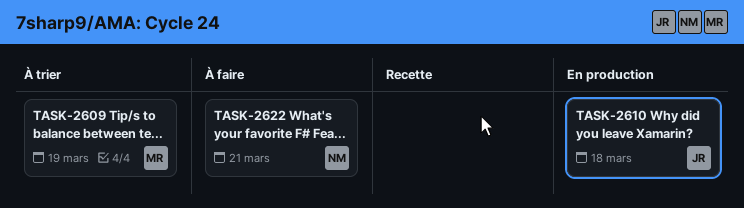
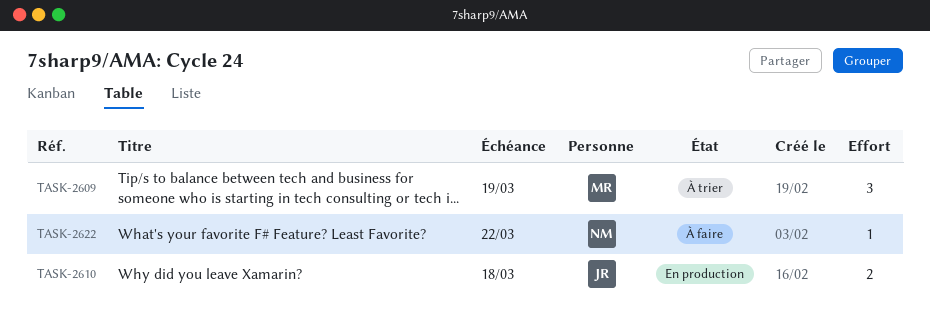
TASK-2622, due: Mar 21 -> Mar 22

